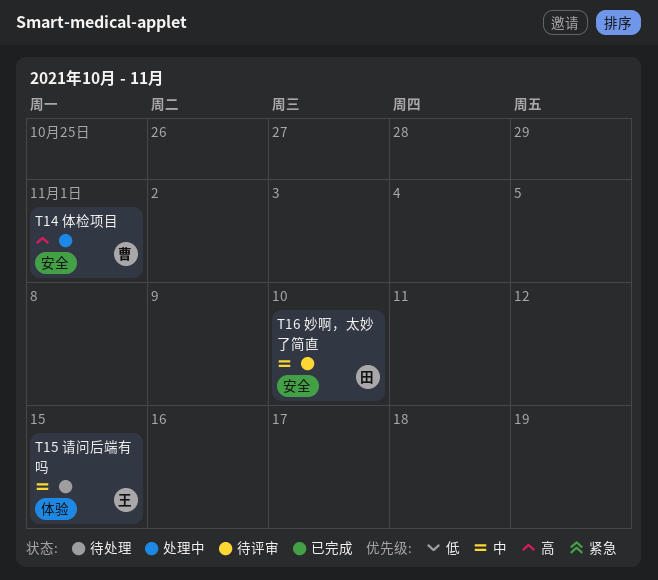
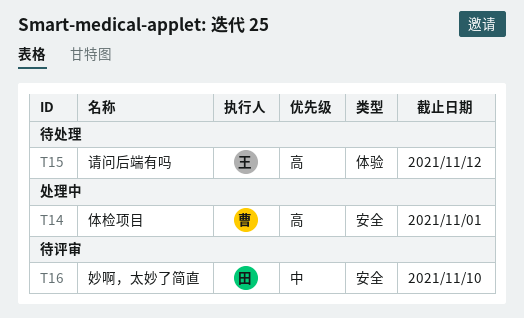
T15, priority: 中 -> 高
T15, due: Nov 15 -> Nov 12

